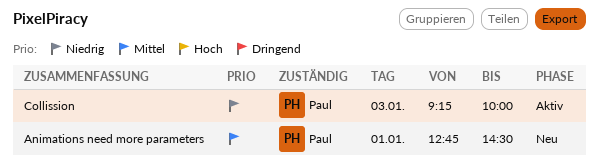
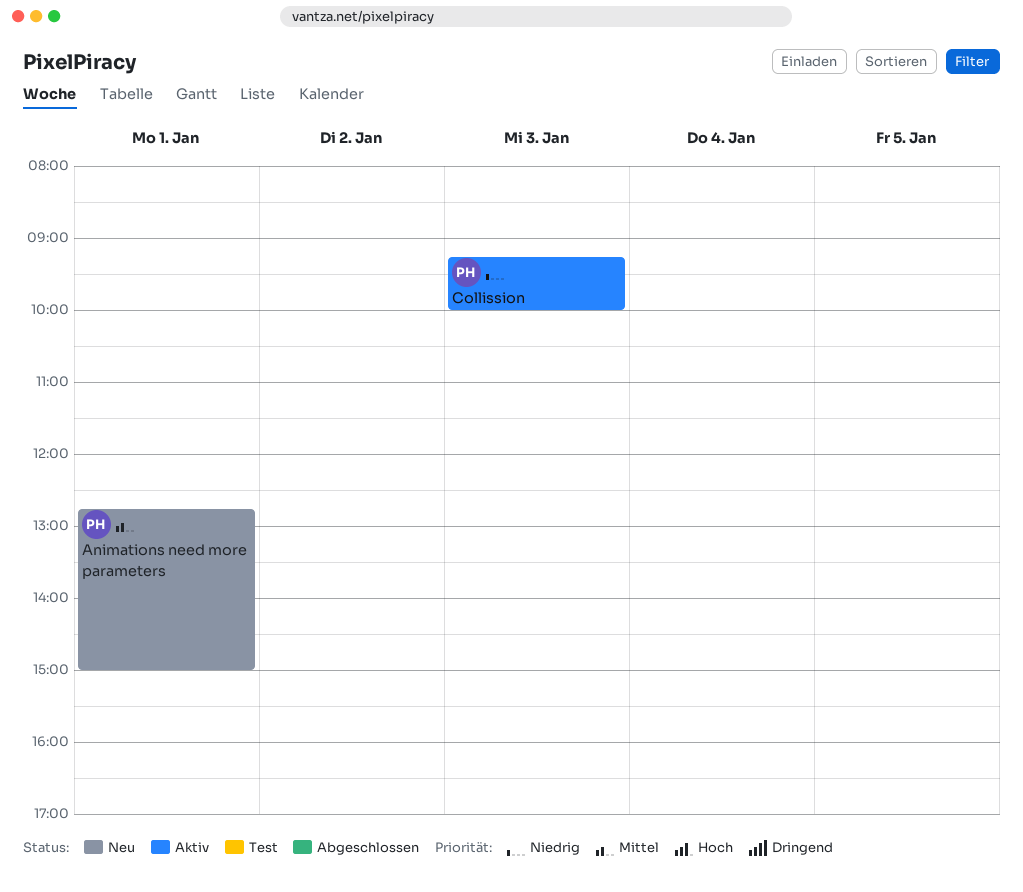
Animations need more parameters, ends: 14:30 -> 15:00

